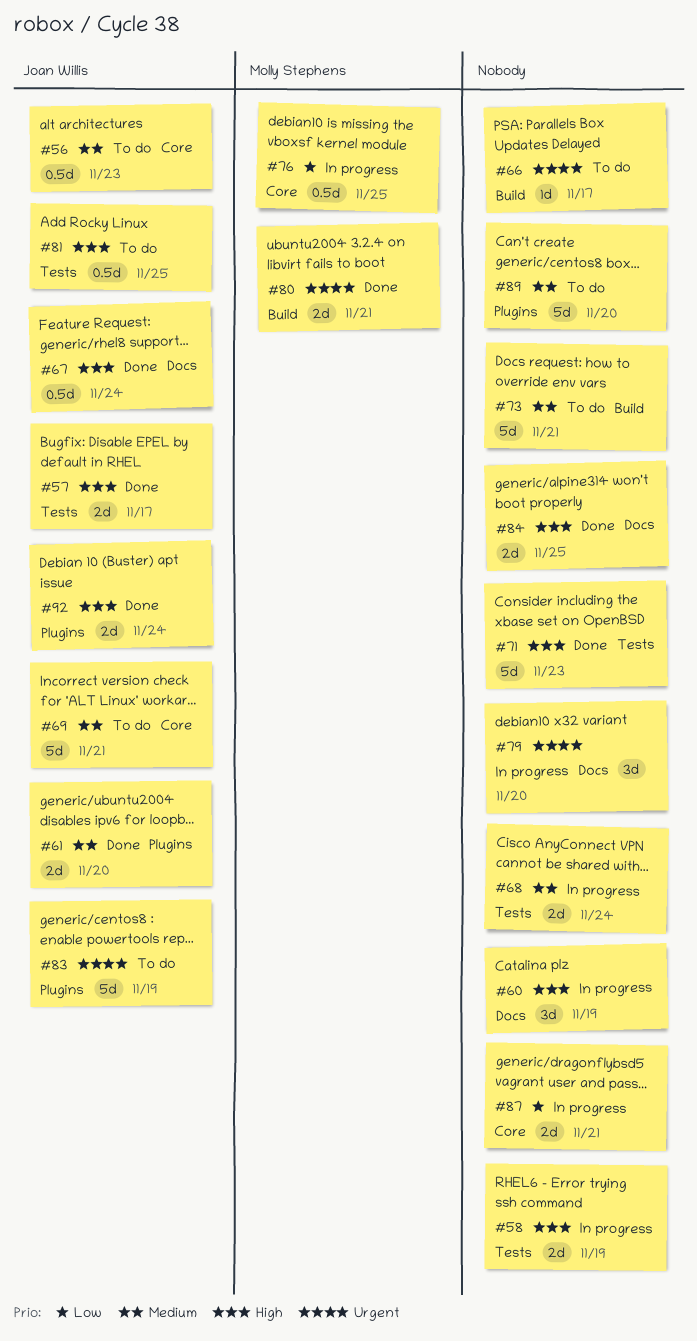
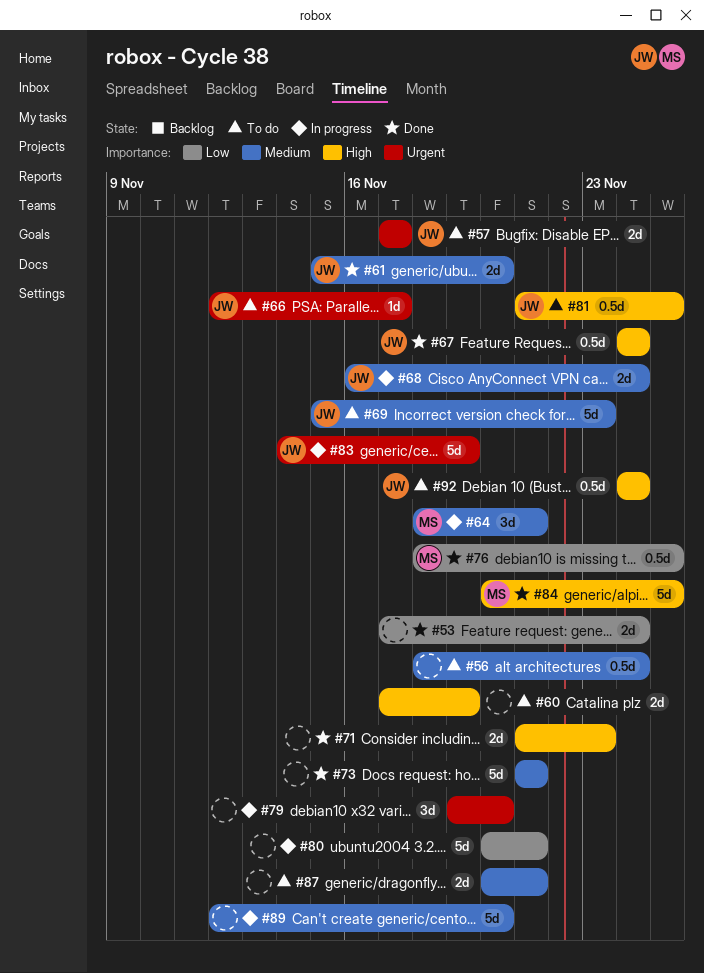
#53: none -> present
#56, owner: Joan Willis -> none
#56, due: Nov 23 -> Nov 24
#57, status: Done -> To do
#57, priority: High -> Urgent
#58: present -> none
#60, status: In progress -> To do
#60, estimate: 3d -> 2d
#64: none -> present
#66, owner: none -> Joan Willis
#68, owner: none -> Joan Willis
#69, due: Nov 21 -> Nov 23
#71, estimate: 5d -> 2d
#73, status: To do -> Done
#76, status: In progress -> Done
#80, status: Done -> In progress
#80, owner: Molly Stephens -> none
#80, priority: Urgent -> Low
#80, estimate: 2d -> 5d
#83, status: To do -> In progress
#84, owner: none -> Molly Stephens
#84, estimate: 2d -> 5d
#87, status: In progress -> To do
#87, priority: Low -> Medium
#89, status: To do -> In progress
#92, status: Done -> To do
#92, estimate: 2d -> 0.5d

